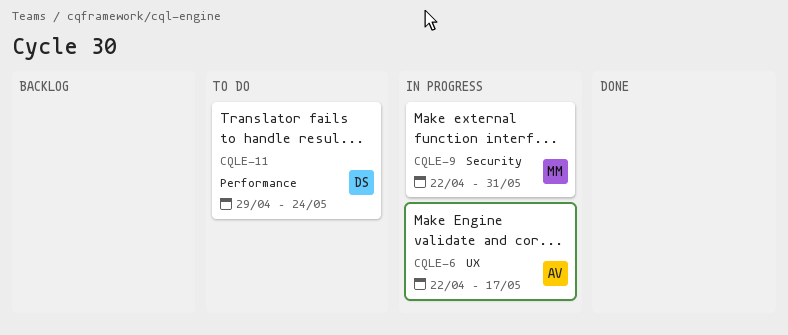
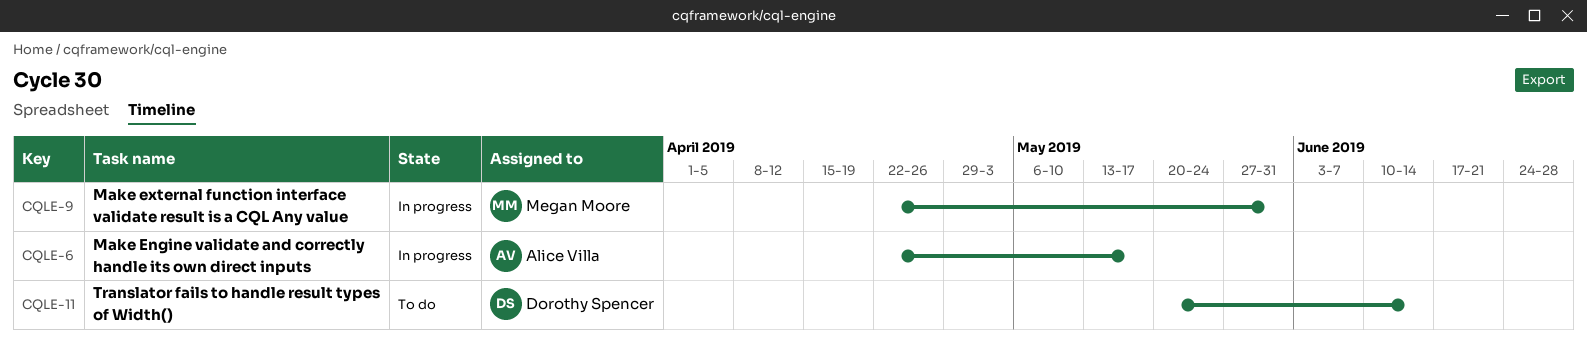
CQLE-11, start: Apr 29 -> May 20
CQLE-11, due: May 24 -> Jun 14

